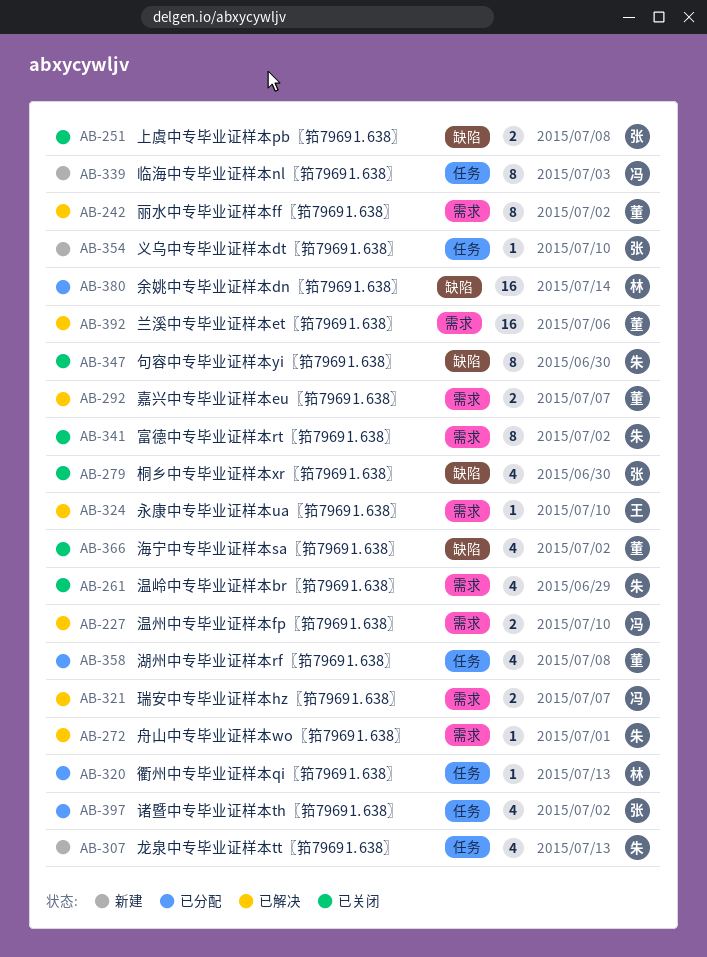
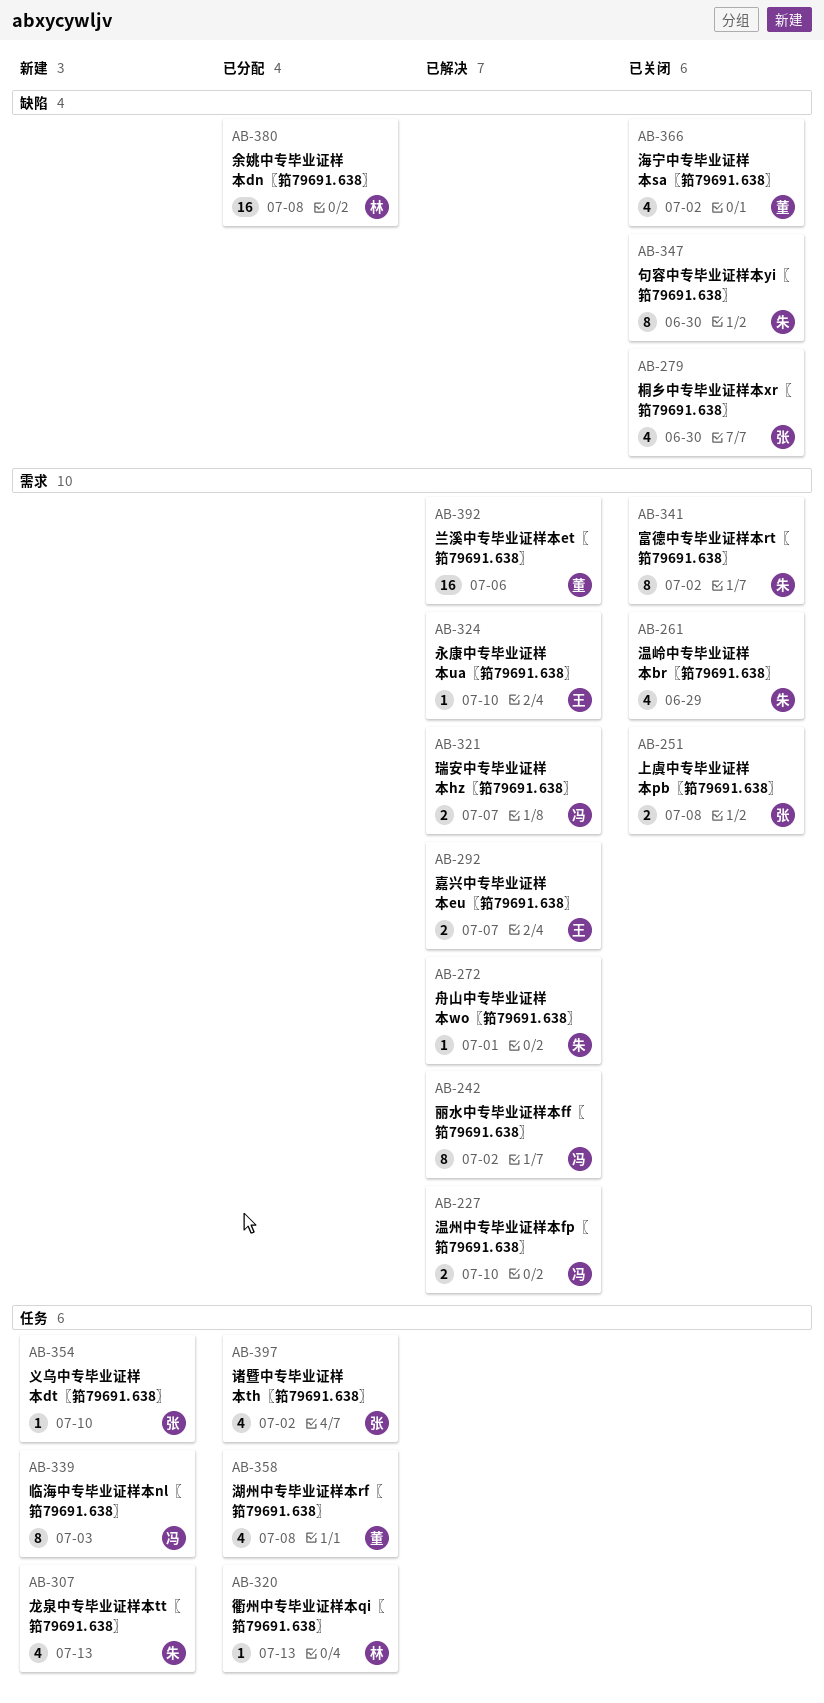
AB-242, owner: 董 -> 冯
AB-251, label: 缺陷 -> 需求
AB-292, owner: 董 -> 王
AB-380, due: Jul 14 -> Jul 8

